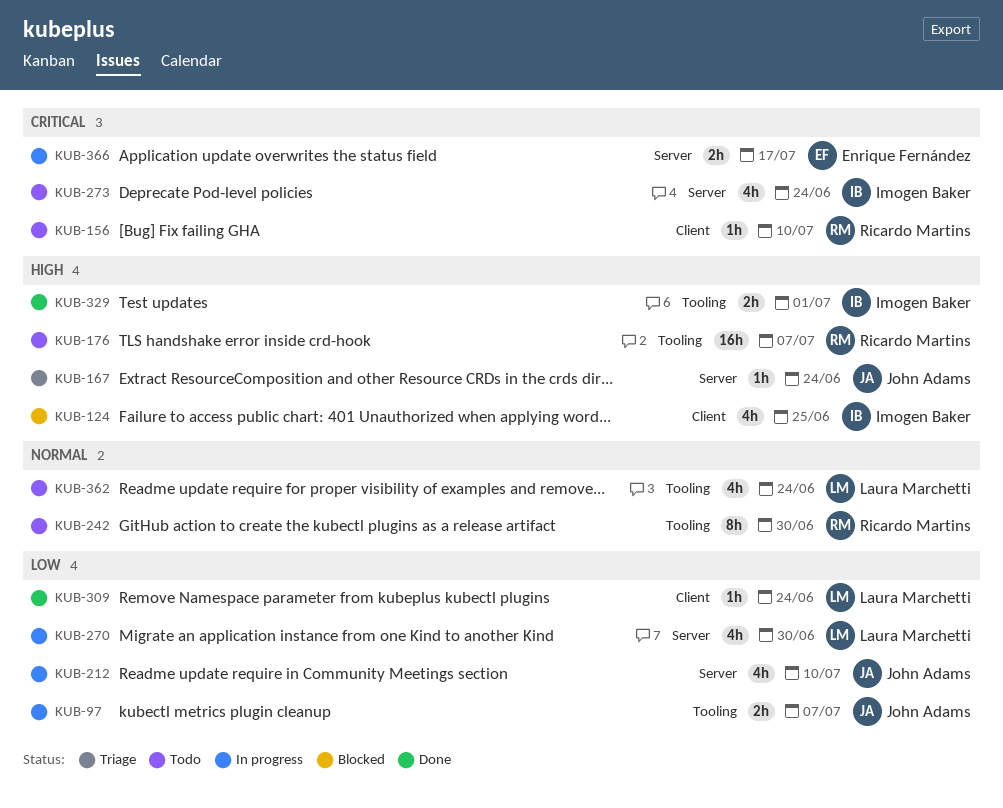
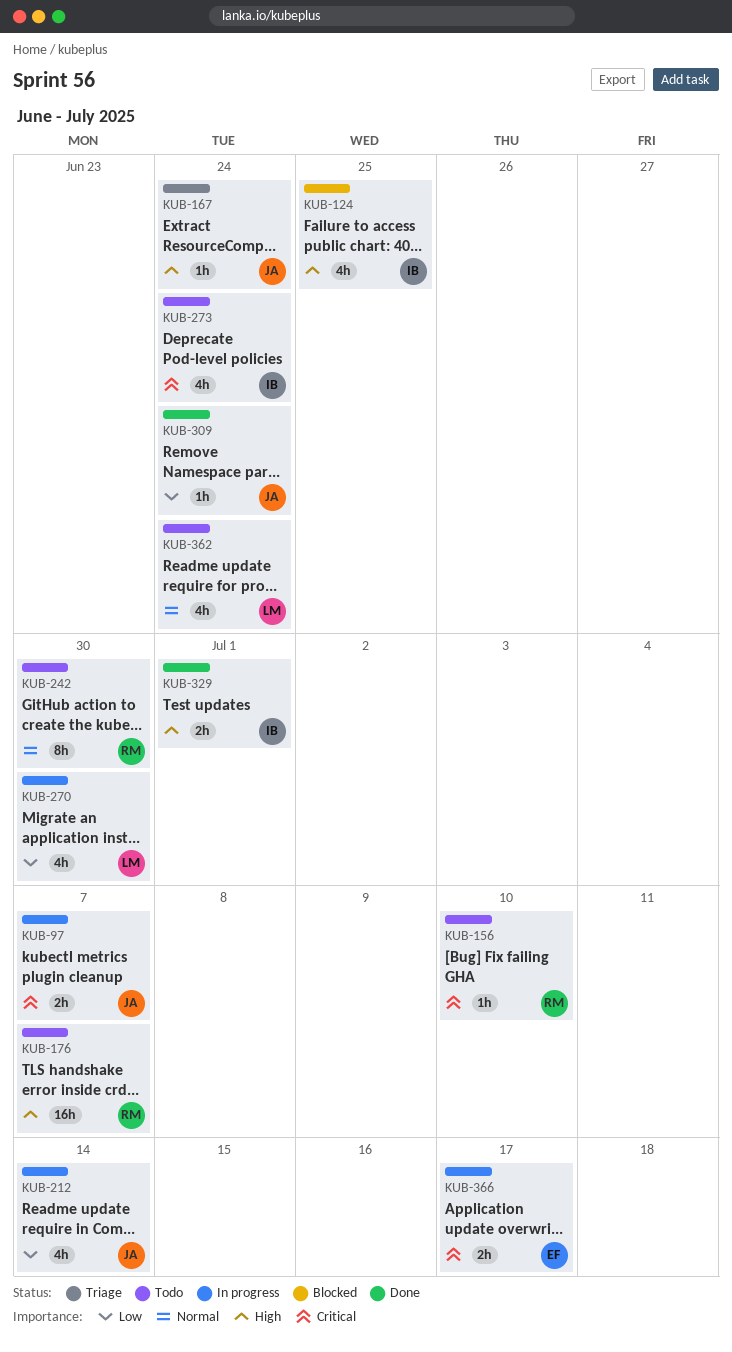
KUB-97, priority: Low -> Critical
KUB-212, due: Jul 10 -> Jul 14
KUB-309, owner: Laura Marchetti -> John Adams

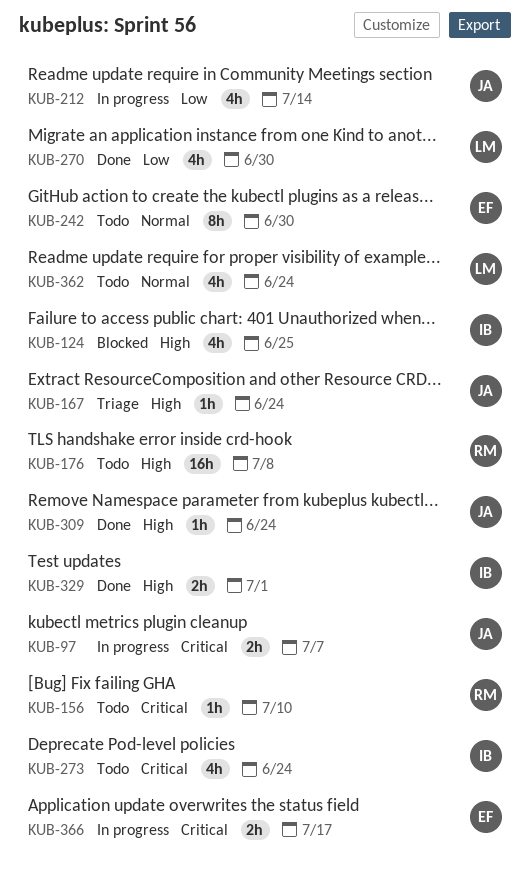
KUB-176, due: Jul 7 -> Jul 8
KUB-242, owner: RM -> EF
KUB-270, status: In progress -> Done
KUB-309, priority: Low -> High

